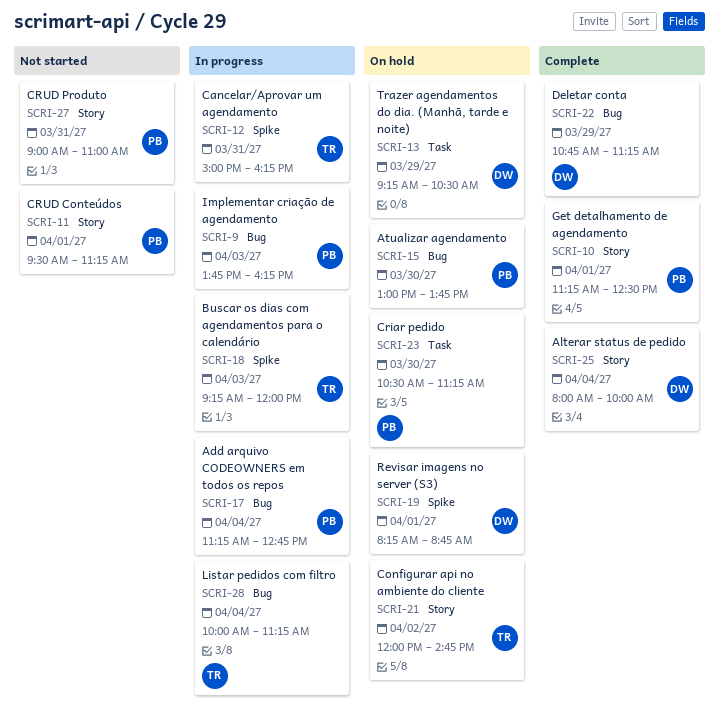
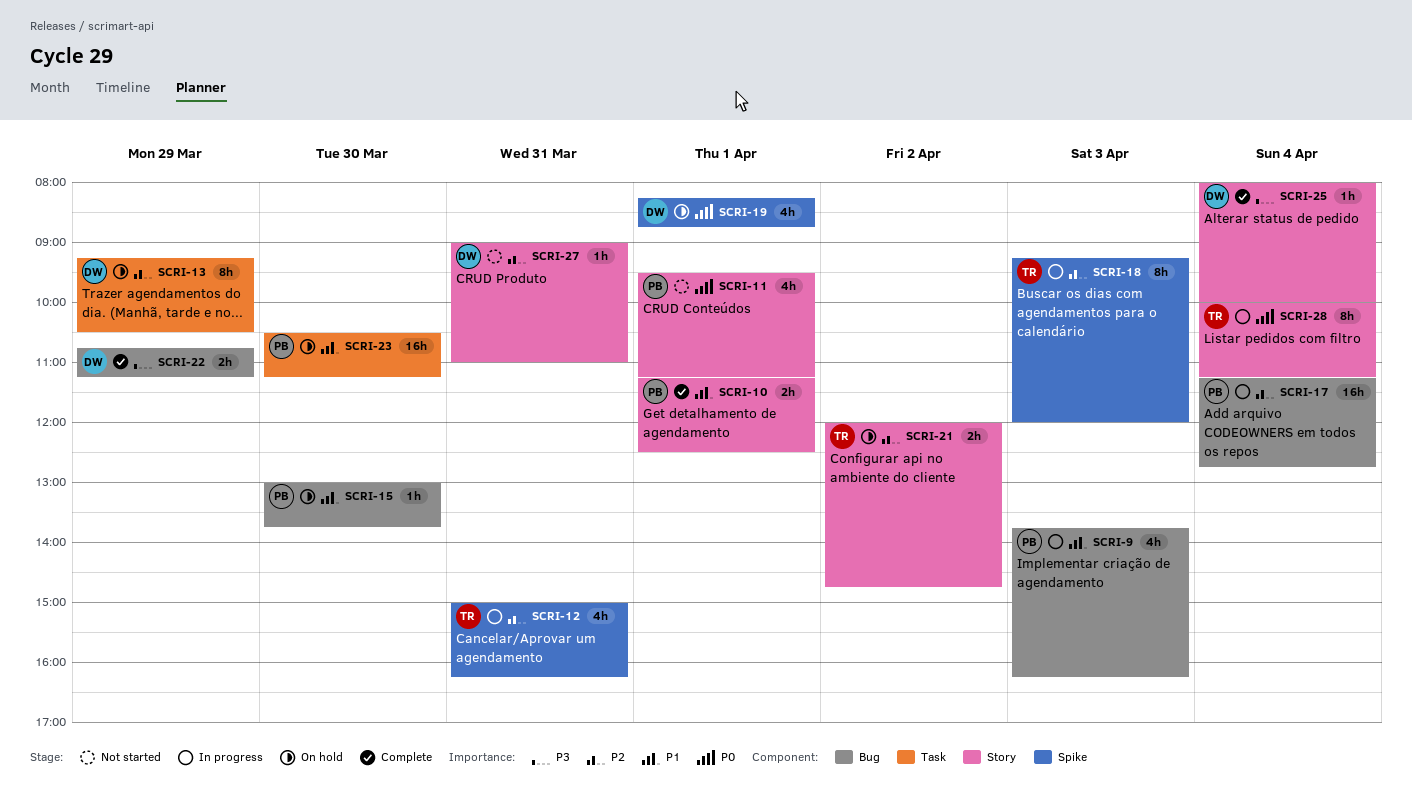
SCRI-27, owner: PB -> DW
SCRI-28, label: Bug -> Story

